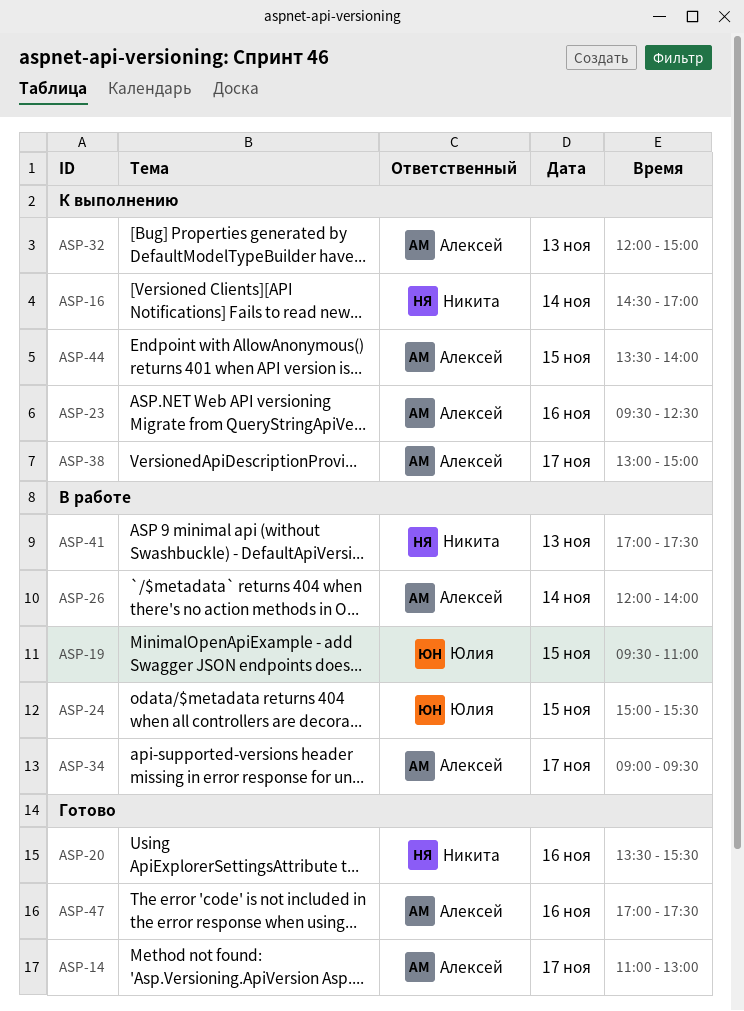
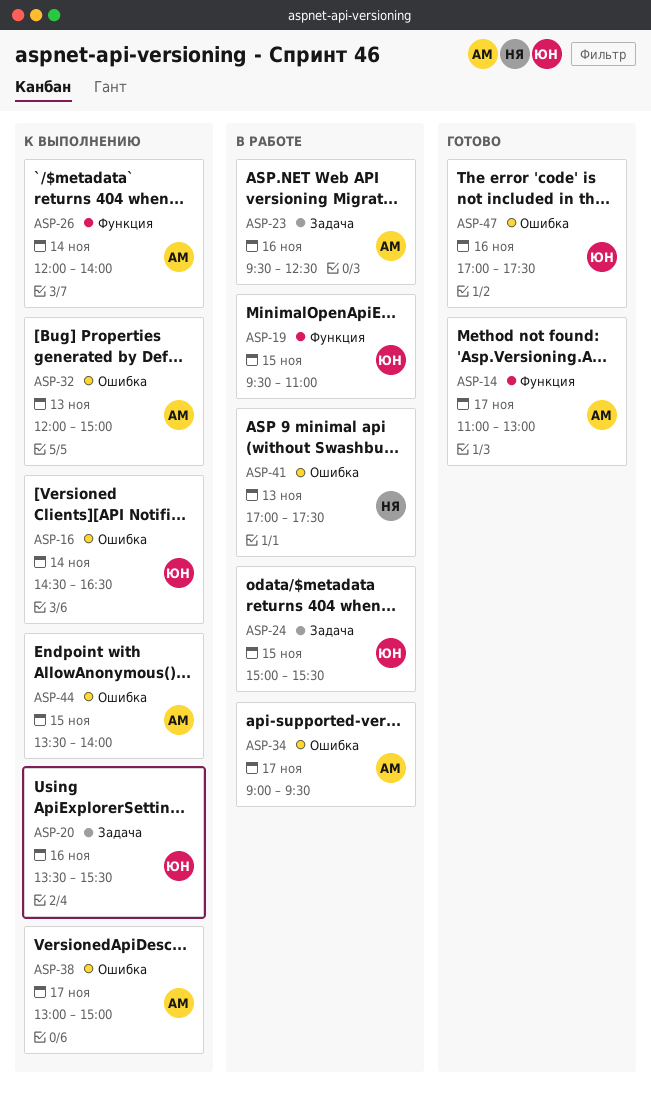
ASP-16, owner: Никита -> Юлия
ASP-16, ends: 17:00 -> 16:30
ASP-20, status: Готово -> К выполнению
ASP-20, owner: Никита -> Юлия
ASP-23, status: К выполнению -> В работе
ASP-26, status: В работе -> К выполнению
ASP-47, owner: Алексей -> Юлия

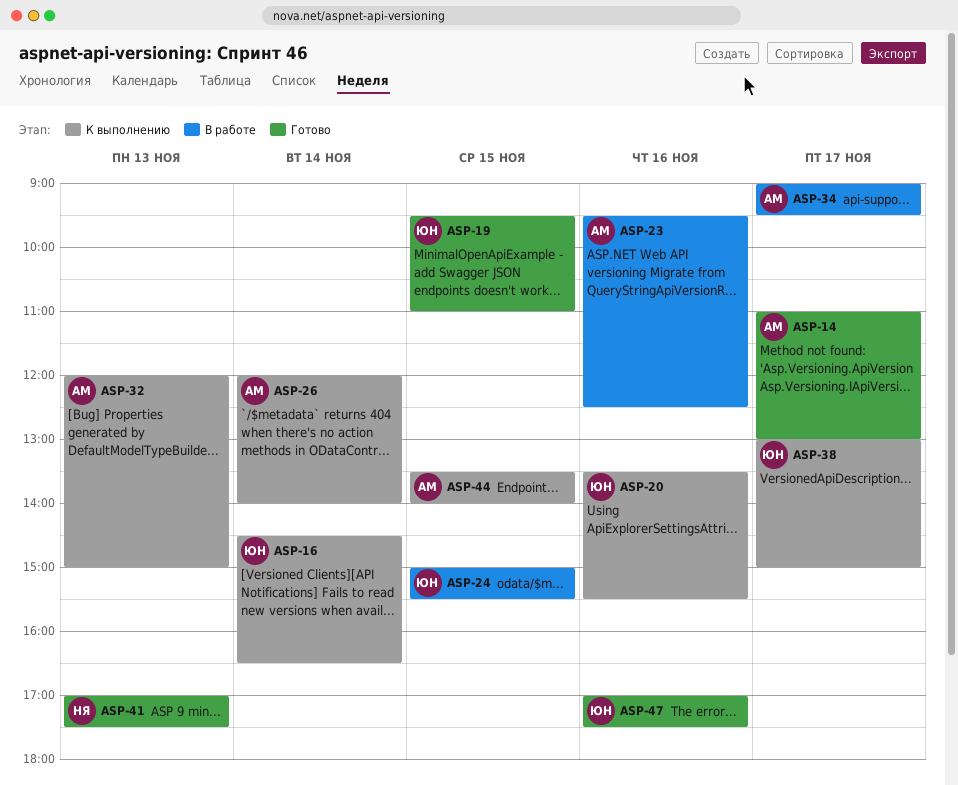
ASP-19, status: В работе -> Готово
ASP-38, owner: АМ -> ЮН
ASP-41, status: В работе -> Готово

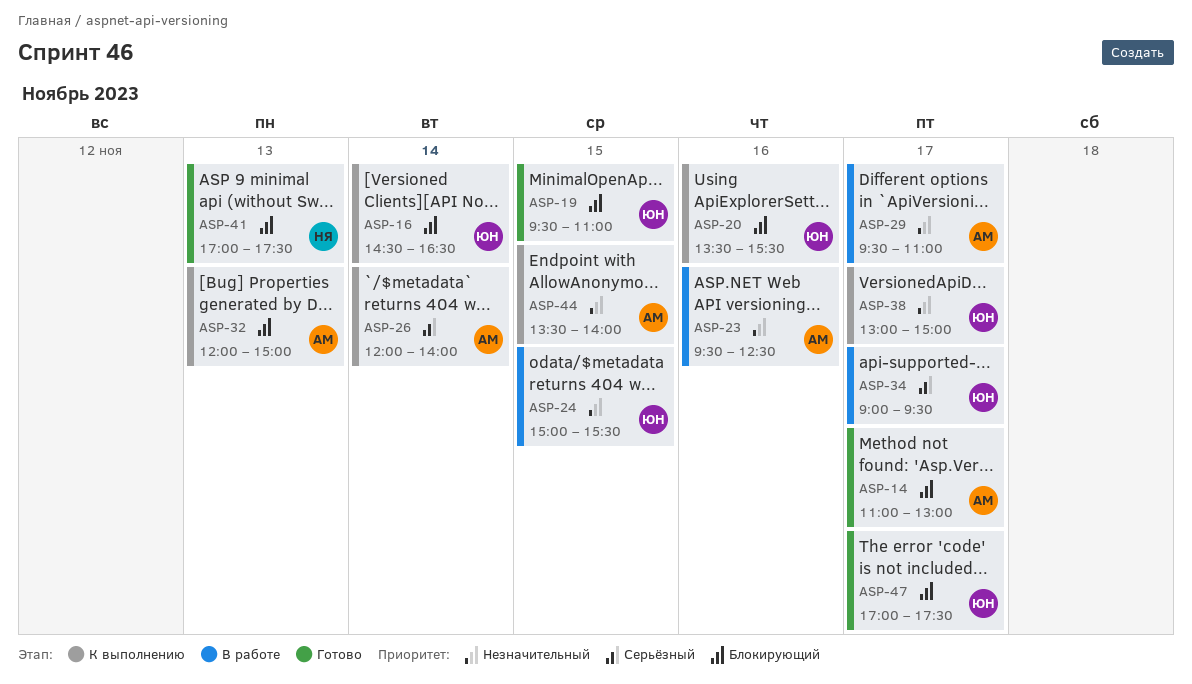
ASP-29: none -> present
ASP-34, owner: АМ -> ЮН
ASP-47, day: Nov 16 -> Nov 17

